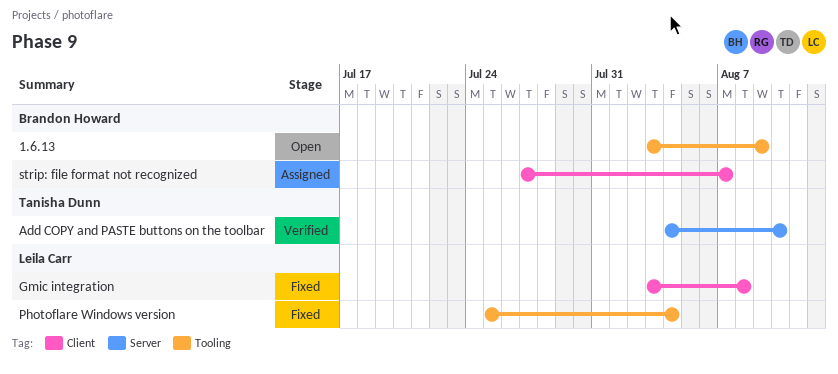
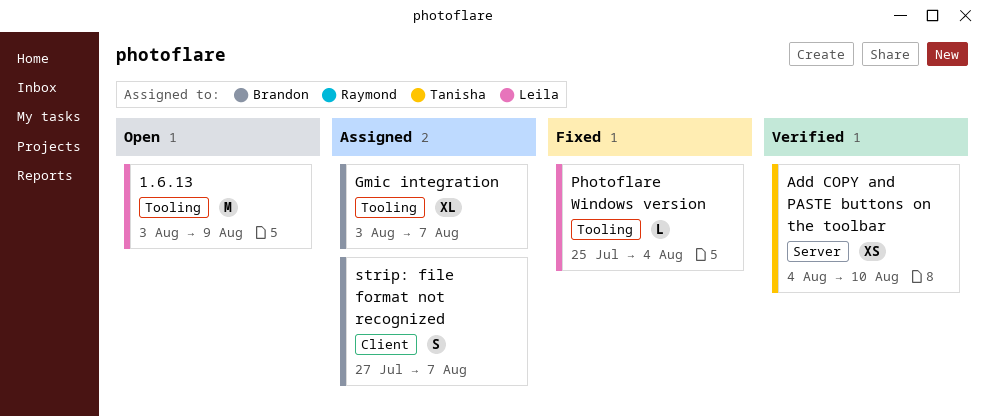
1.6.13, owner: Brandon Howard -> Leila Carr
Gmic integration, status: Fixed -> Assigned
Gmic integration, owner: Leila Carr -> Brandon Howard
Gmic integration, label: Client -> Tooling
Gmic integration, due: Aug 8 -> Aug 7

